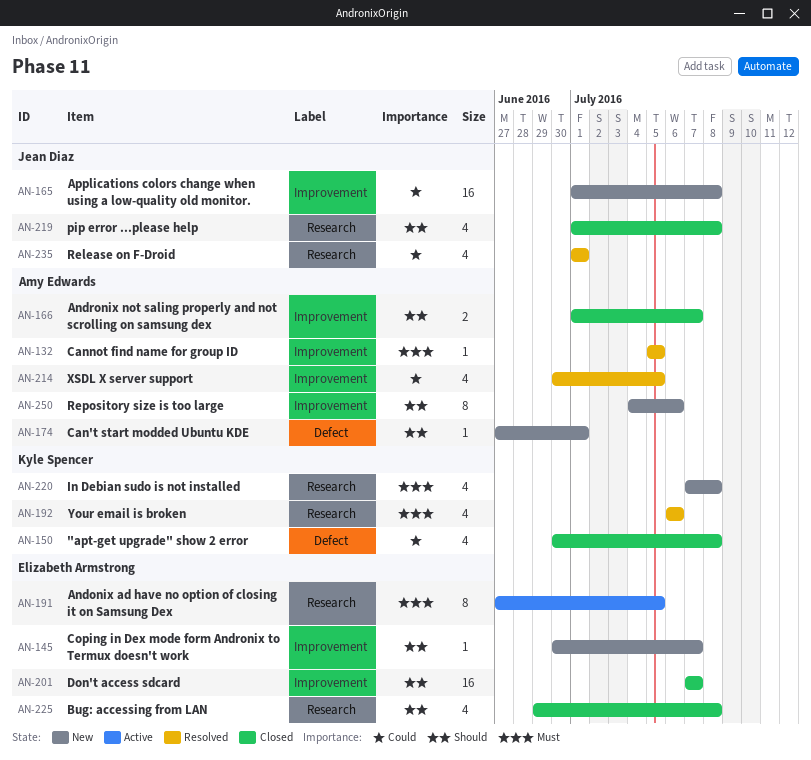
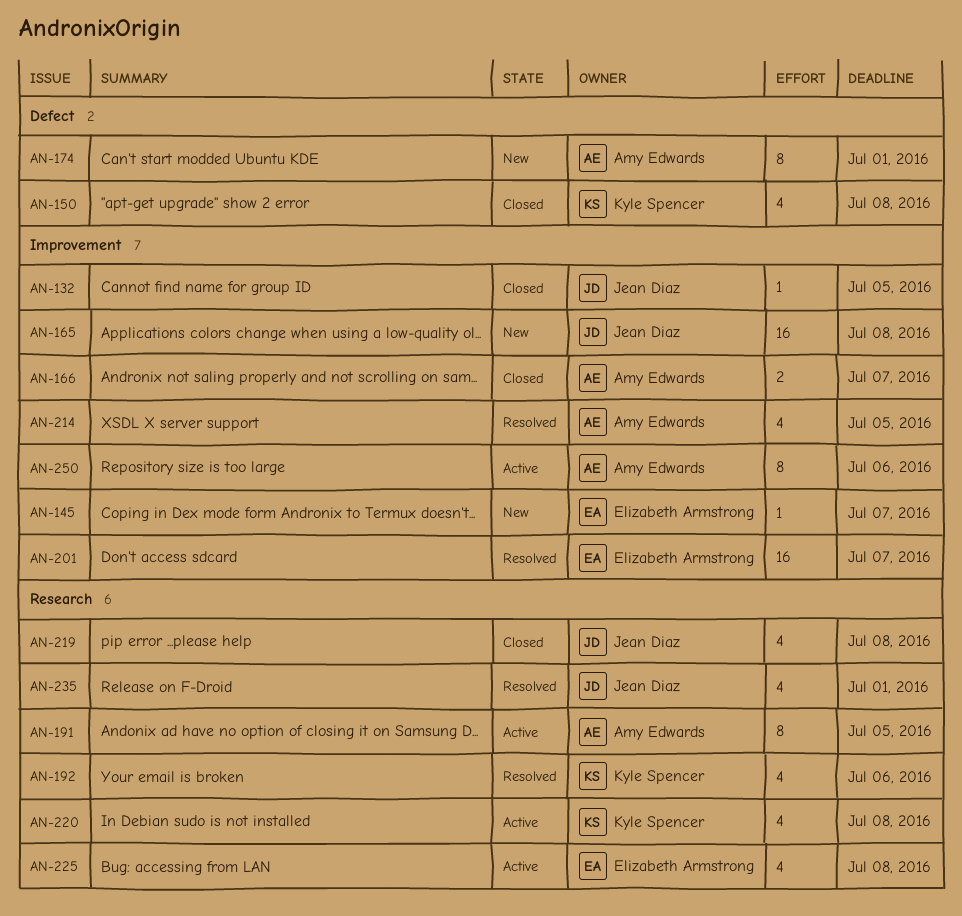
AN-132, status: Resolved -> Closed
AN-132, owner: Amy Edwards -> Jean Diaz
AN-174, estimate: 1 -> 8
AN-191, owner: Elizabeth Armstrong -> Amy Edwards
AN-201, status: Closed -> Resolved
AN-220, status: New -> Active
AN-225, status: Closed -> Active
AN-250, status: New -> Active

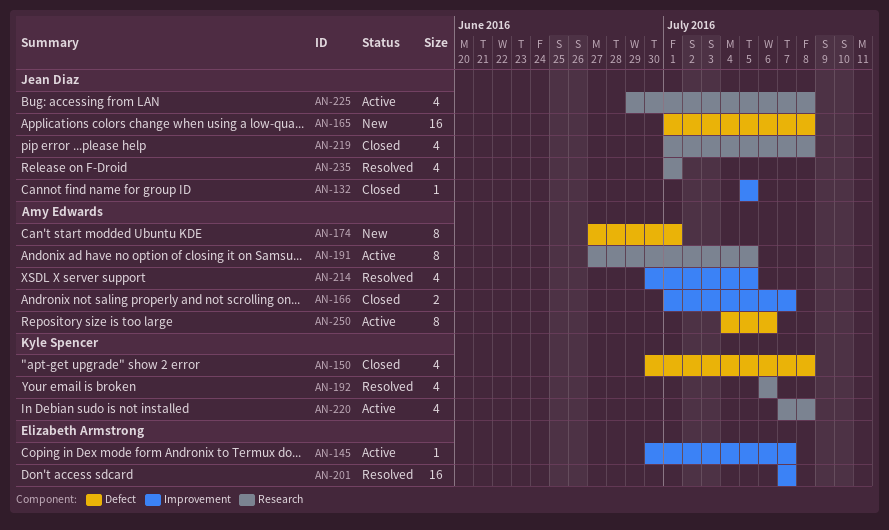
AN-145, status: New -> Active
AN-165, label: Improvement -> Defect
AN-225, owner: Elizabeth Armstrong -> Jean Diaz
AN-250, label: Improvement -> Defect

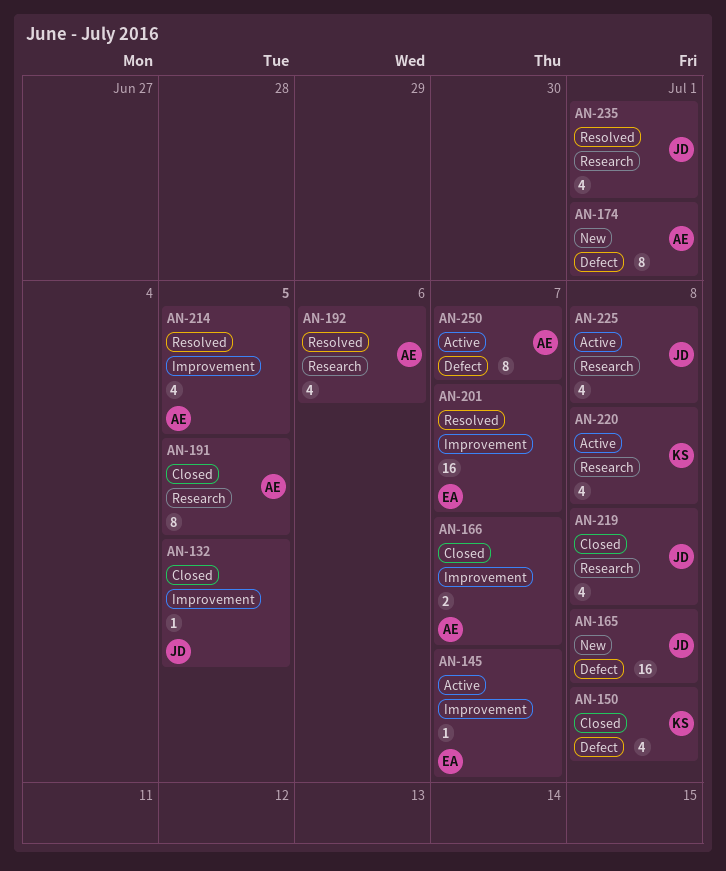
AN-191, status: Active -> Closed
AN-192, owner: Kyle Spencer -> Amy Edwards
AN-250, due: Jul 6 -> Jul 7

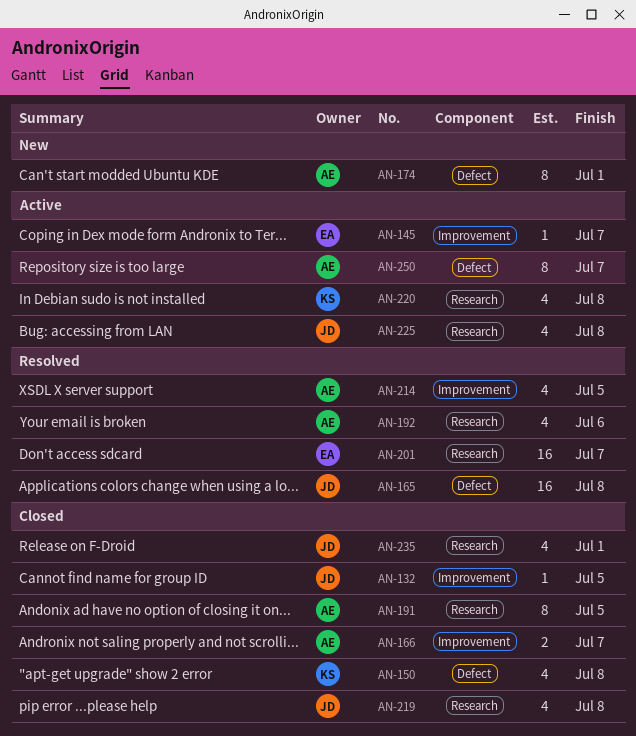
AN-165, status: New -> Resolved
AN-201, label: Improvement -> Research
AN-235, status: Resolved -> Closed

